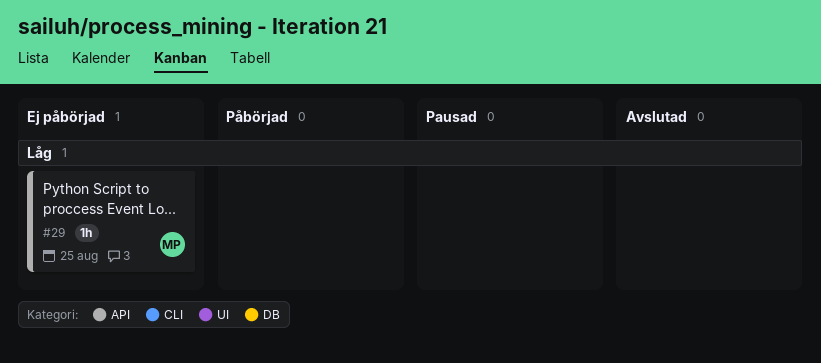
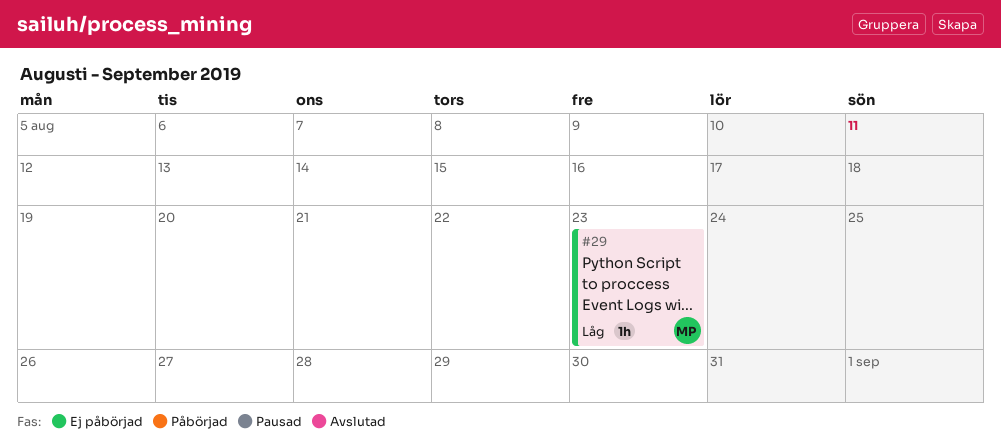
#29, due: Aug 25 -> Aug 23

